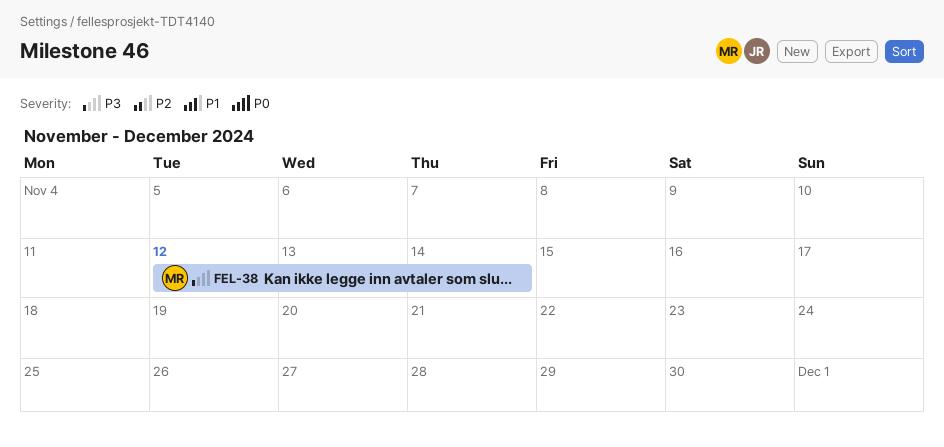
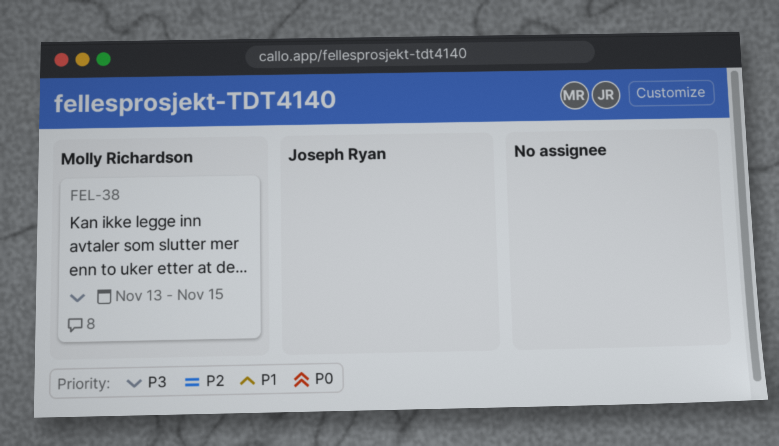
FEL-38, start: Nov 12 -> Nov 13
FEL-38, due: Nov 14 -> Nov 15

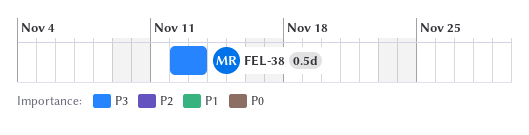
FEL-38, start: Nov 13 -> Nov 12
FEL-38, due: Nov 15 -> Nov 13

